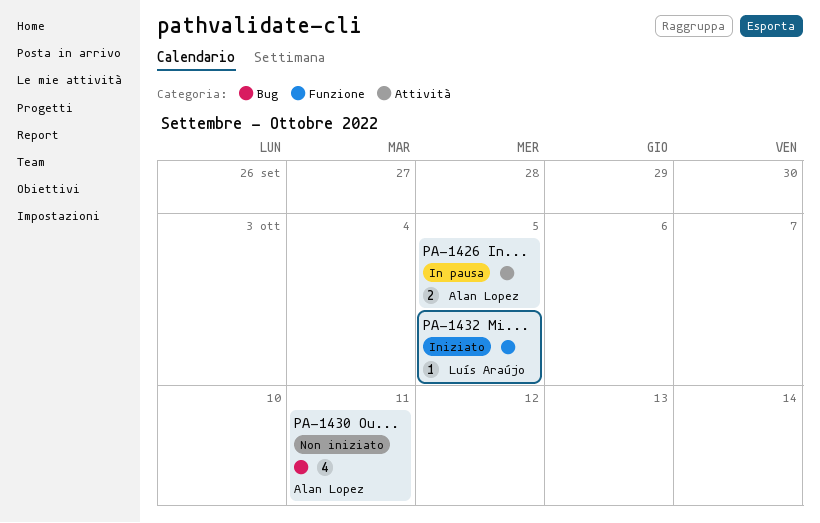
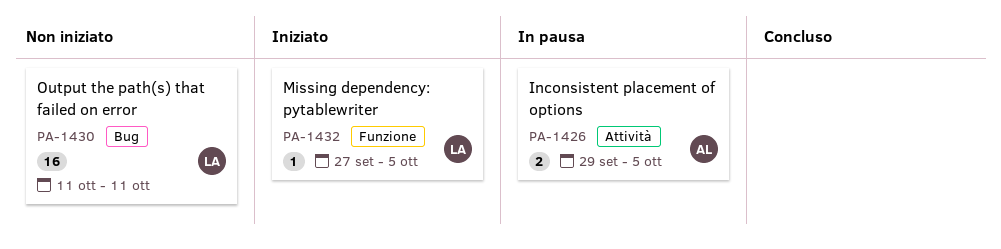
PA-1430, owner: Alan Lopez -> Luís Araújo
PA-1430, estimate: 4 -> 16

